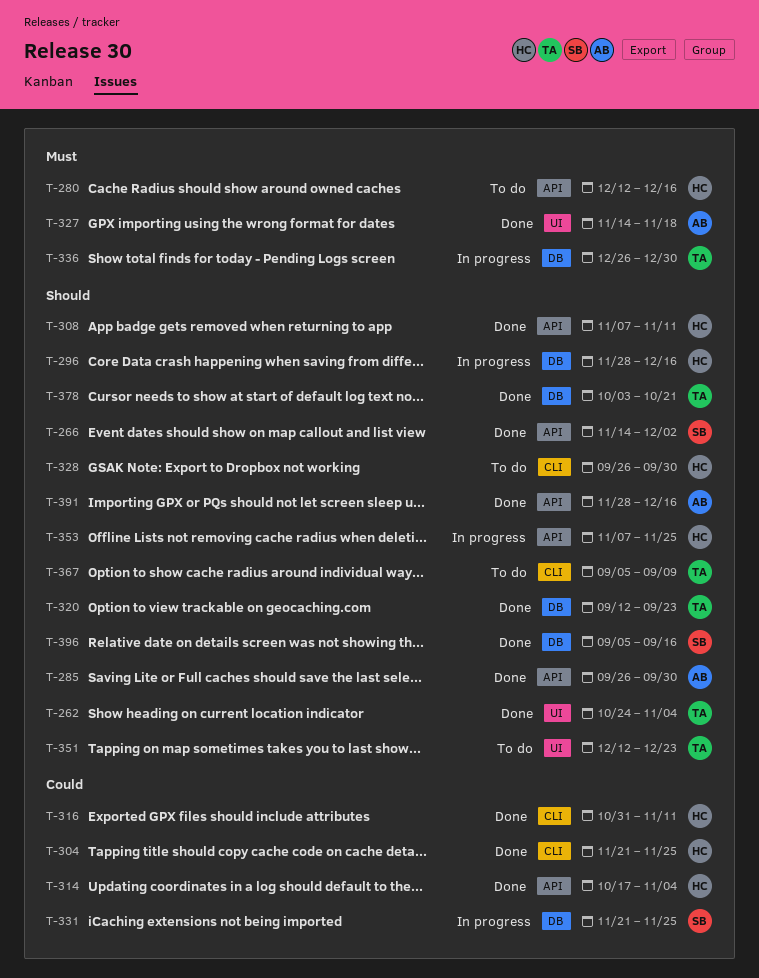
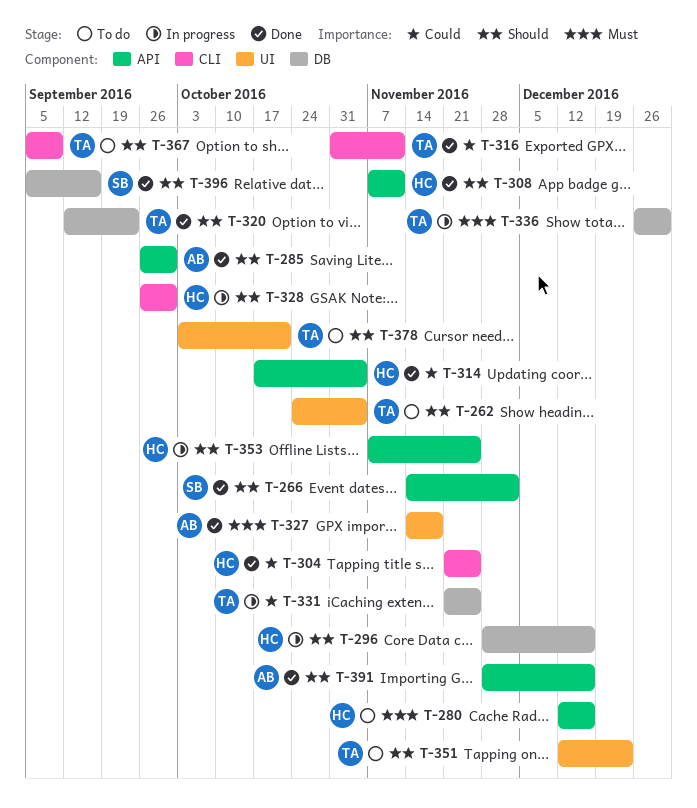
T-262, status: Done -> To do
T-316, owner: HC -> TA
T-328, status: To do -> In progress
T-331, owner: SB -> TA
T-378, status: Done -> To do
T-378, label: DB -> UI

